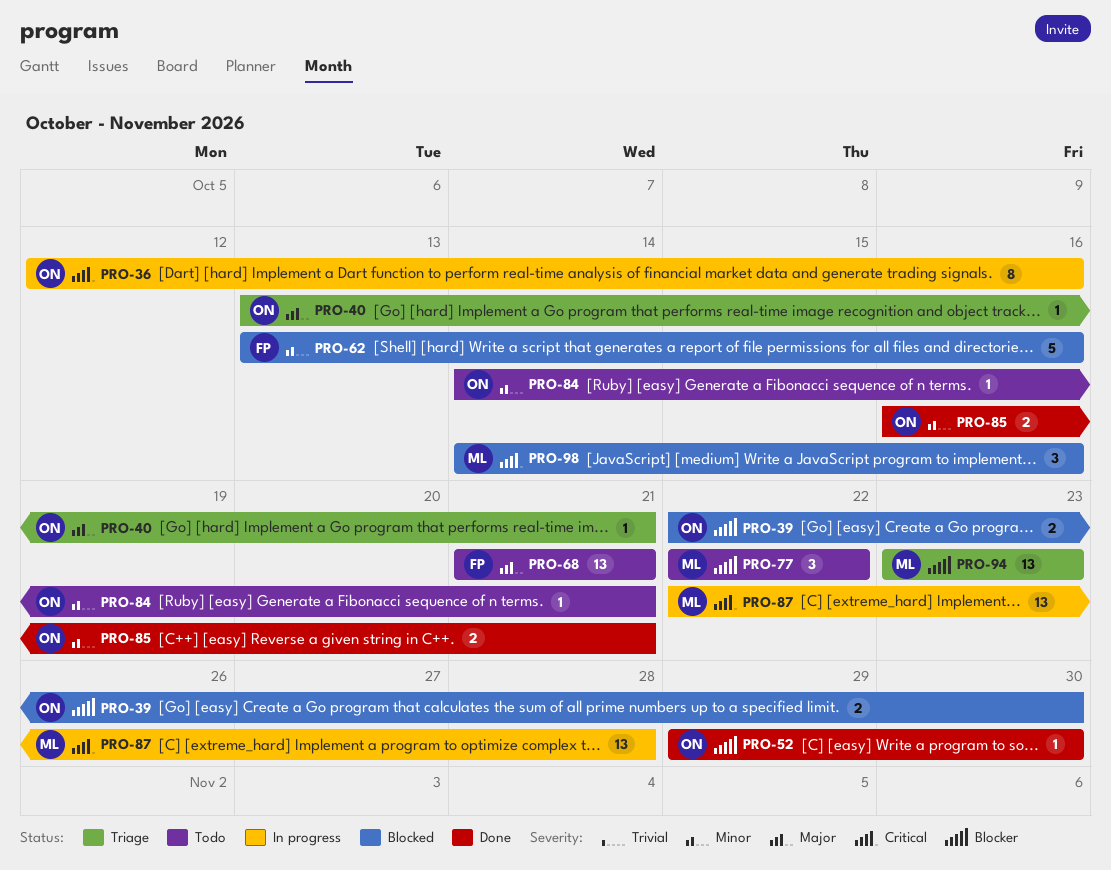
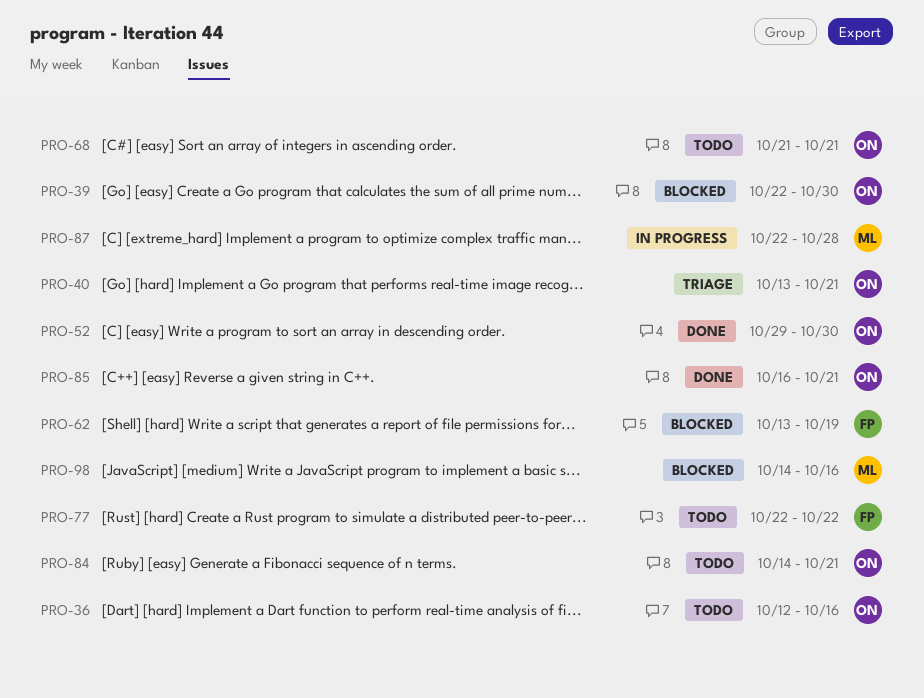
PRO-36, status: In progress -> Todo
PRO-62, due: Oct 16 -> Oct 19
PRO-68, owner: FP -> ON
PRO-77, owner: ML -> FP
PRO-94: present -> none

